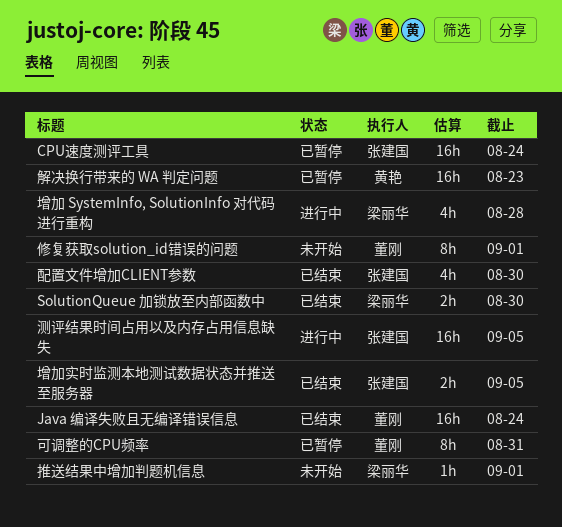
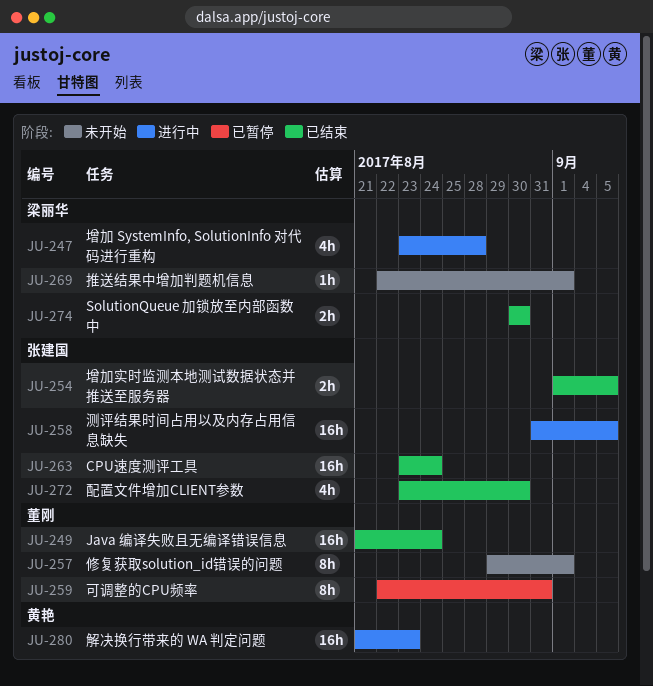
CPU速度测评工具, status: 已暂停 -> 已结束
解决换行带来的 WA 判定问题, status: 已暂停 -> 进行中

